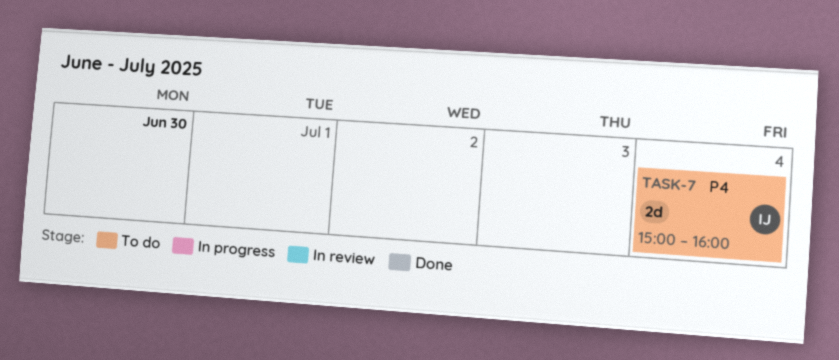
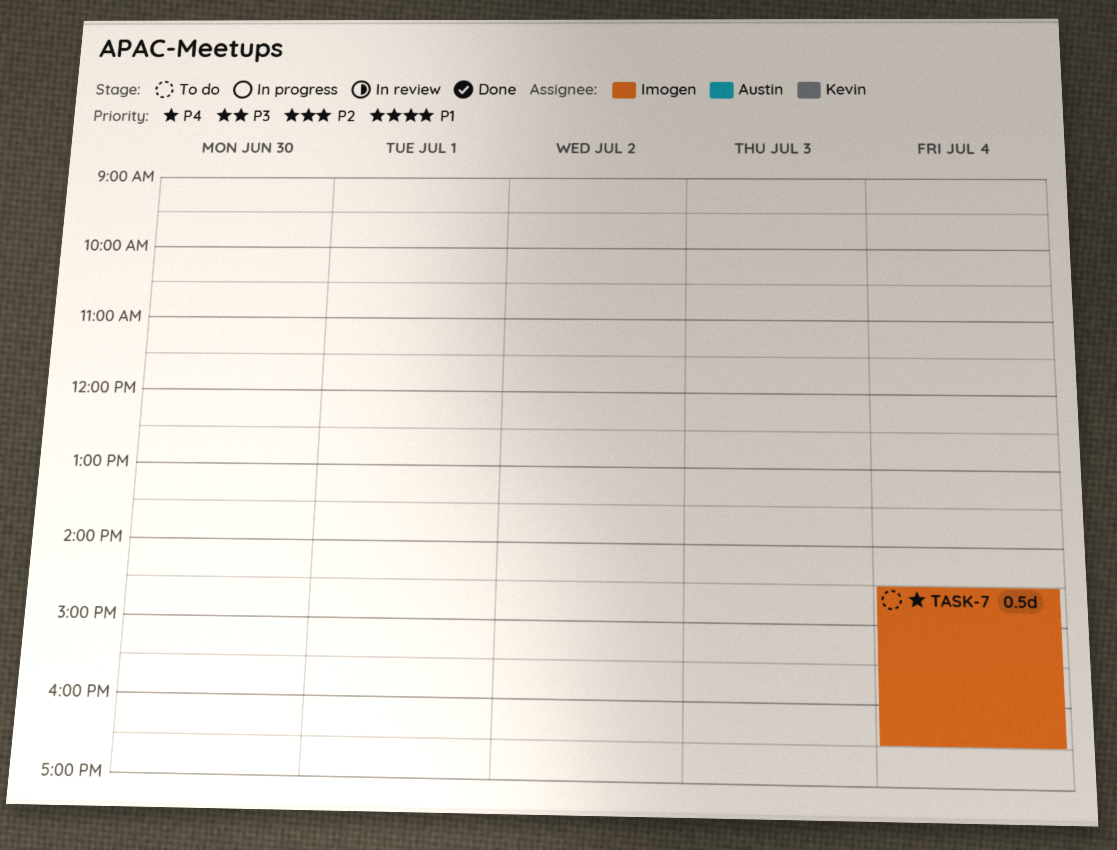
TASK-7, estimate: 2d -> 0.5d
TASK-7, begins: 15:00 -> 14:30
TASK-7, ends: 16:00 -> 16:30

